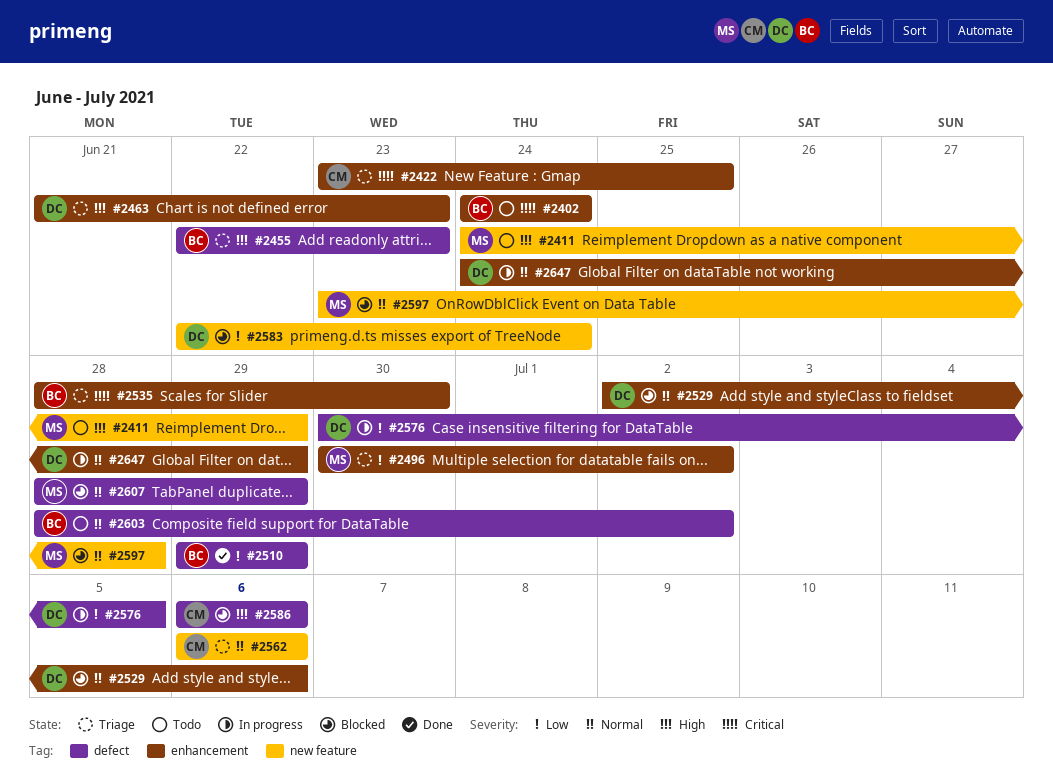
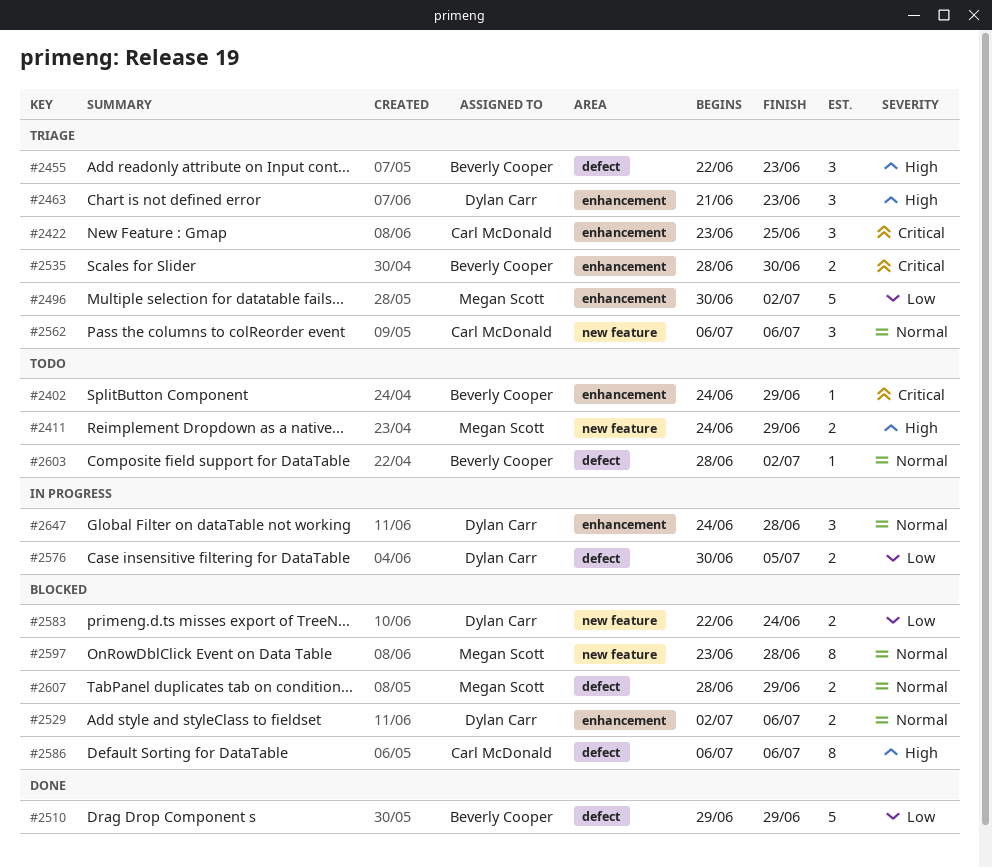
#2402, due: Jun 24 -> Jun 29
#2647, due: Jun 29 -> Jun 28

